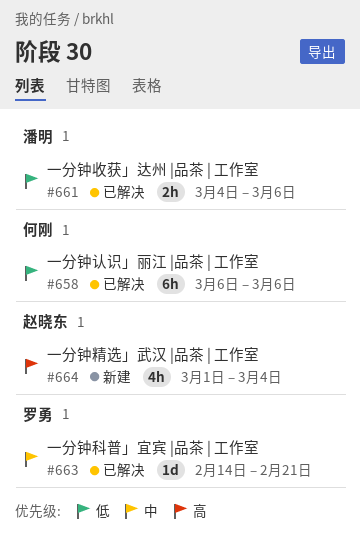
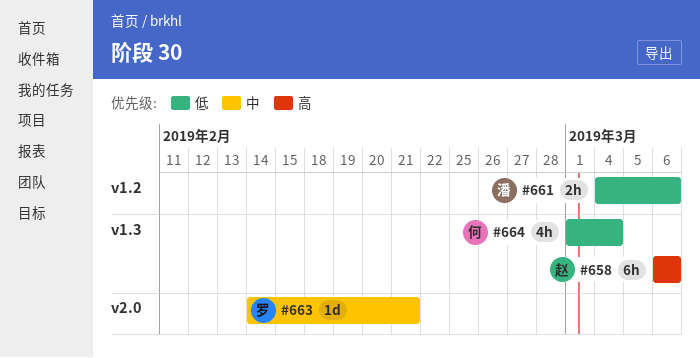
#658, owner: 何刚 -> 赵晓东
#658, priority: 低 -> 高
#664, owner: 赵晓东 -> 何刚
#664, priority: 高 -> 低

